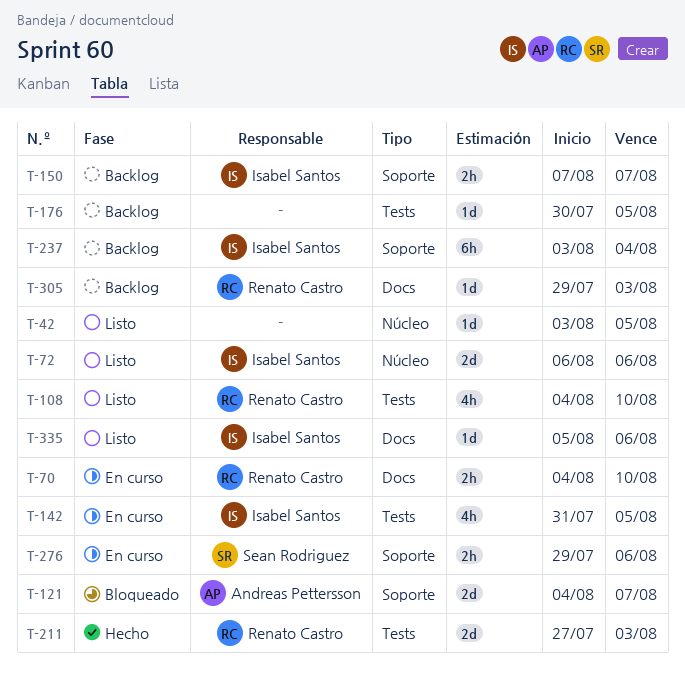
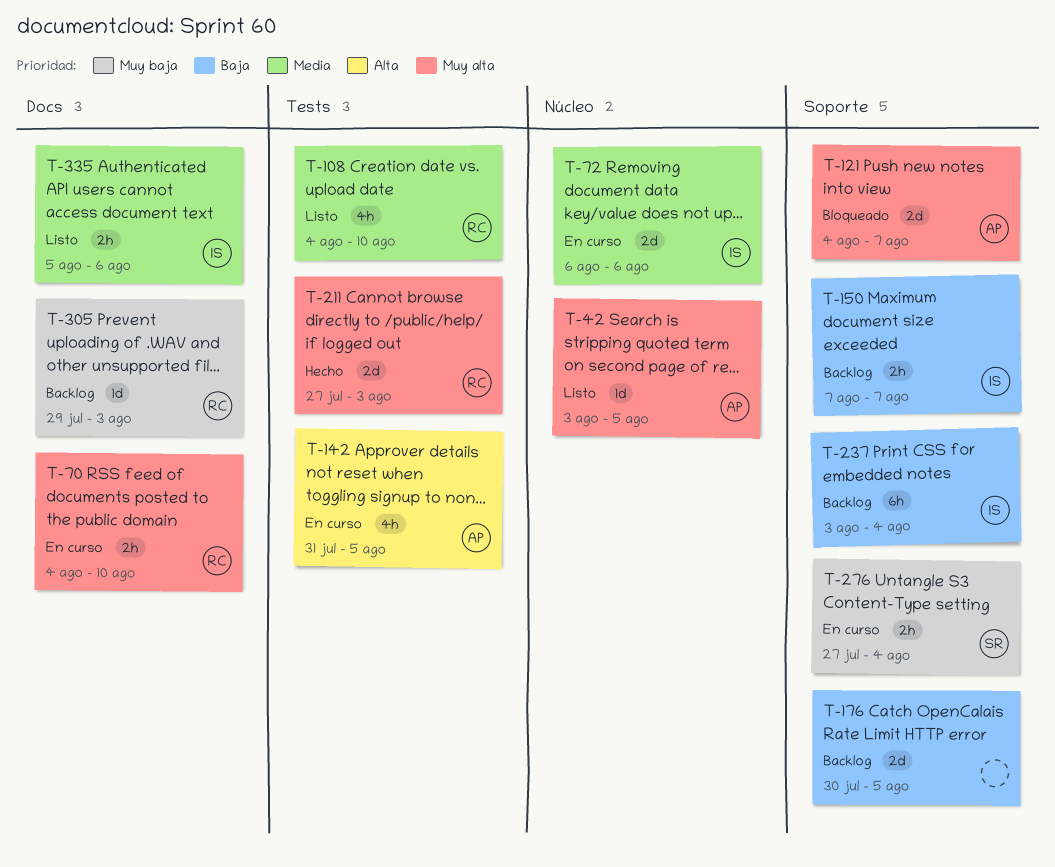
T-42, owner: none -> Andreas Pettersson
T-72, status: Listo -> En curso
T-142, owner: Isabel Santos -> Andreas Pettersson
T-176, label: Tests -> Soporte
T-176, estimate: 1d -> 2d
T-276, start: Jul 29 -> Jul 27
T-276, due: Aug 6 -> Aug 4
T-335, estimate: 1d -> 2h

